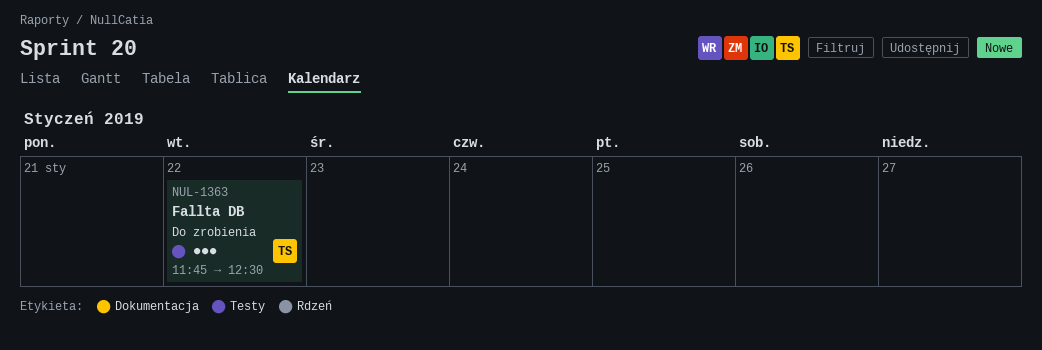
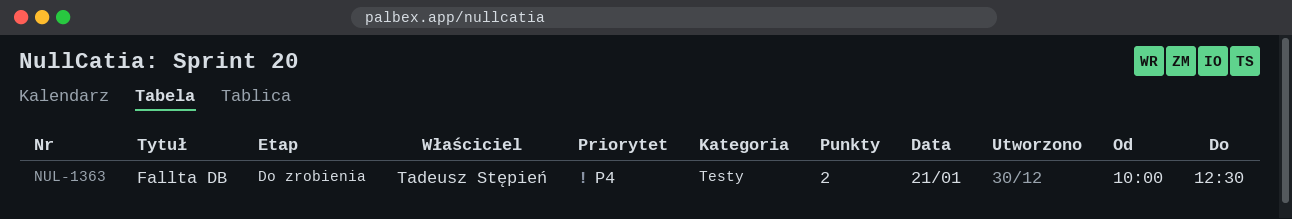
NUL-1363, estimate: 3 -> 2
NUL-1363, day: Jan 22 -> Jan 21
NUL-1363, begins: 11:45 -> 10:00

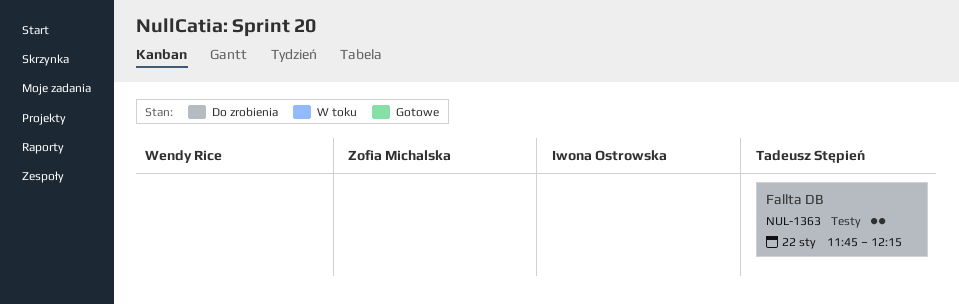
NUL-1363, day: Jan 21 -> Jan 22
NUL-1363, begins: 10:00 -> 11:45
NUL-1363, ends: 12:30 -> 12:15

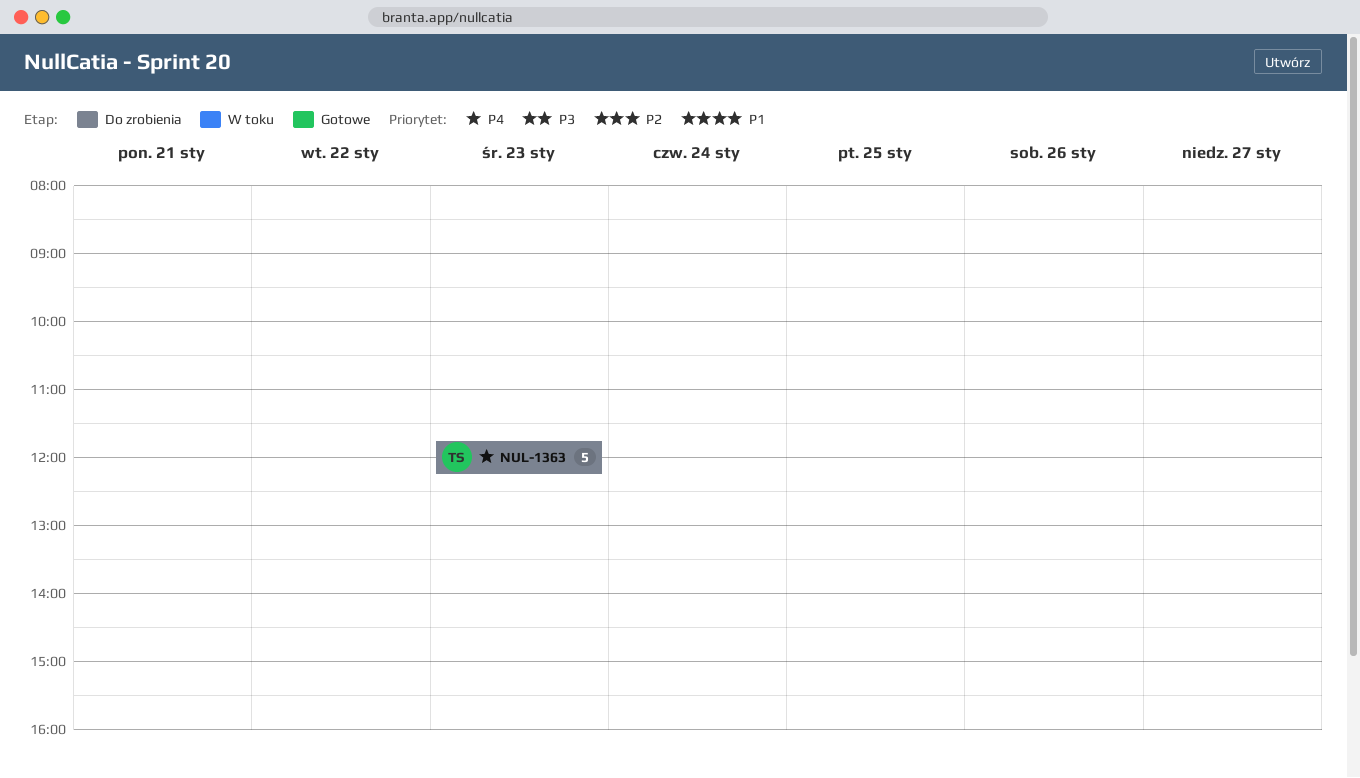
NUL-1363, estimate: 2 -> 5
NUL-1363, day: Jan 22 -> Jan 23

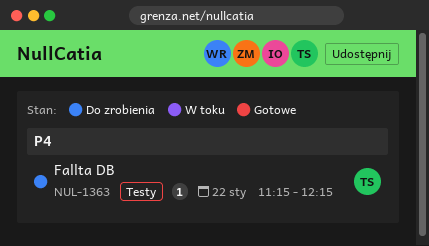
NUL-1363, estimate: 5 -> 1
NUL-1363, day: Jan 23 -> Jan 22
NUL-1363, begins: 11:45 -> 11:15

